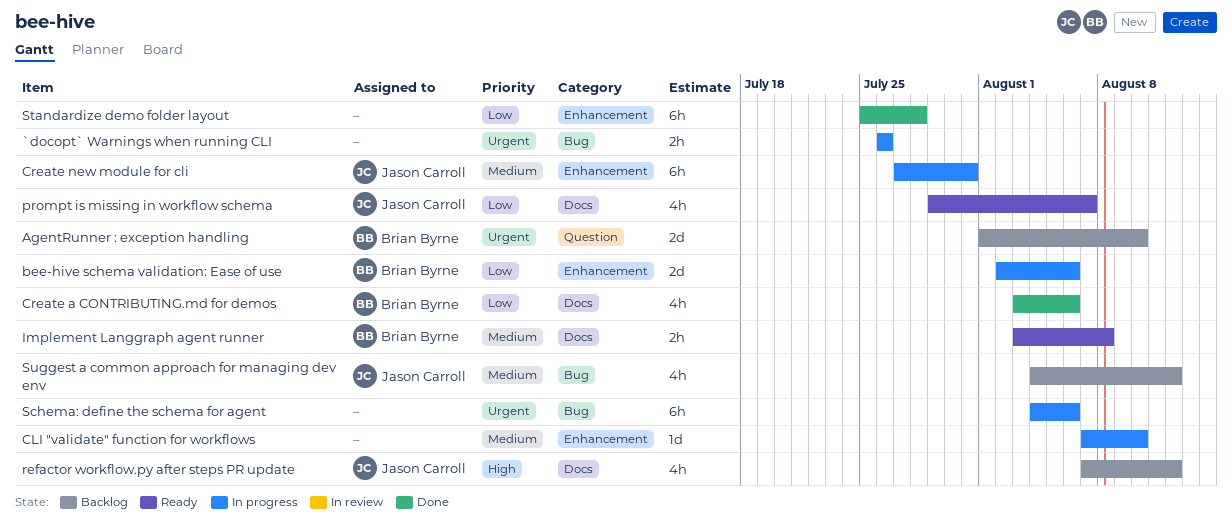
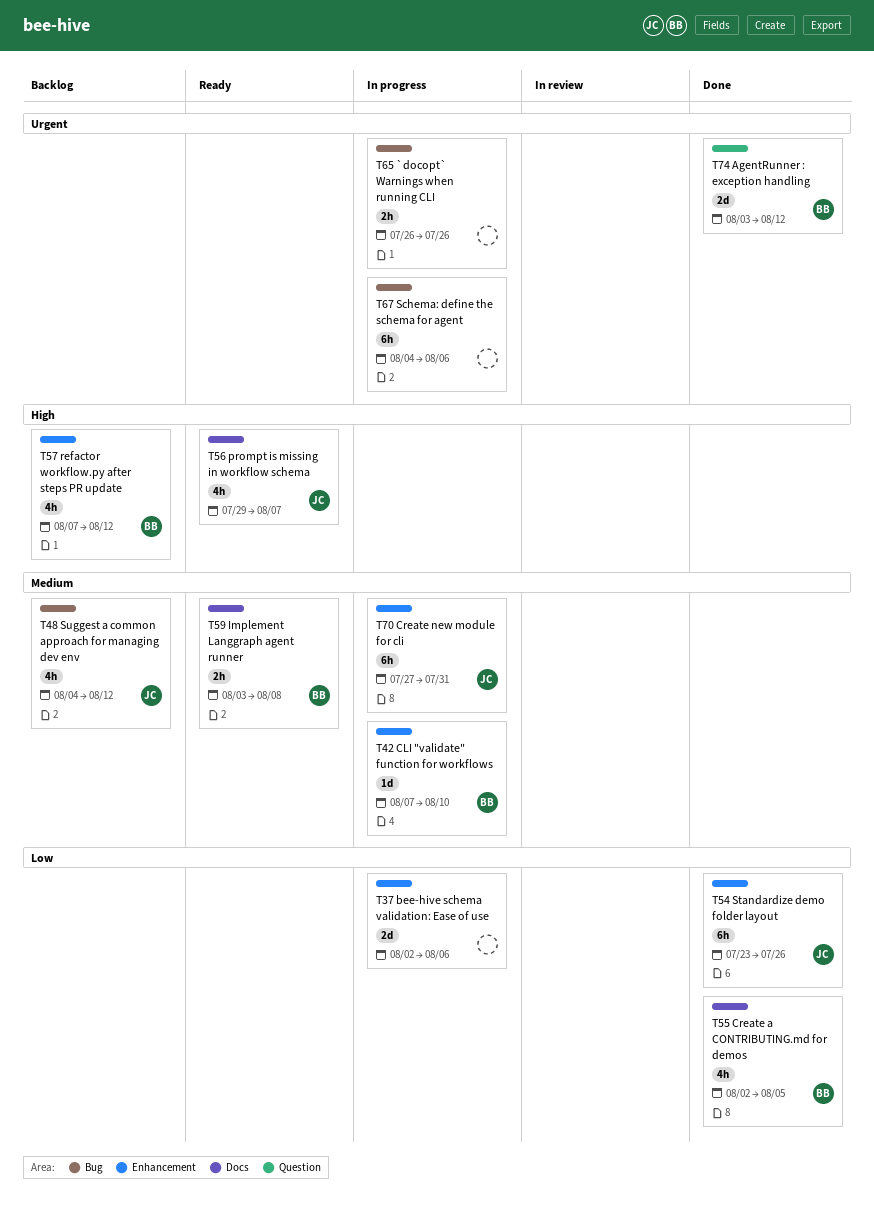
AgentRunner : exception handling, status: Backlog -> Done
AgentRunner : exception handling, start: Aug 1 -> Aug 3
AgentRunner : exception handling, due: Aug 10 -> Aug 12
bee-hive schema validation: Ease of use, owner: Brian Byrne -> none
CLI "validate" function for workflows, owner: none -> Brian Byrne
Create a CONTRIBUTING.md for demos, start: Aug 3 -> Aug 2
Create a CONTRIBUTING.md for demos, due: Aug 6 -> Aug 5
prompt is missing in workflow schema, priority: Low -> High
refactor workflow.py after steps PR update, owner: Jason Carroll -> Brian Byrne
refactor workflow.py after steps PR update, label: Docs -> Enhancement
Standardize demo folder layout, owner: none -> Jason Carroll
Standardize demo folder layout, start: Jul 25 -> Jul 23
Standardize demo folder layout, due: Jul 28 -> Jul 26

